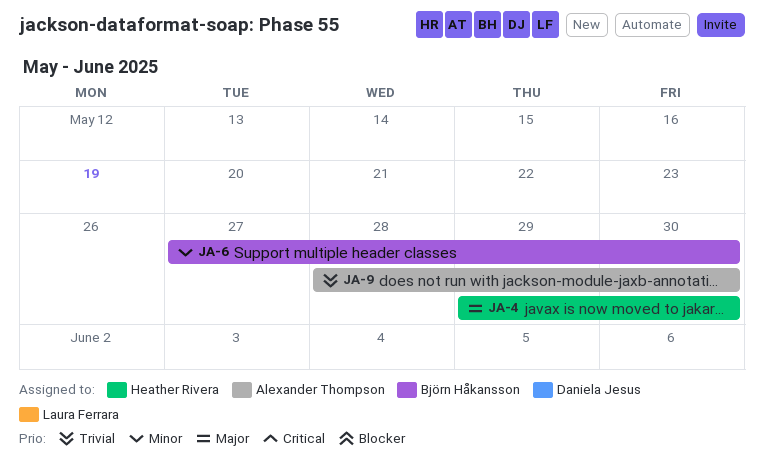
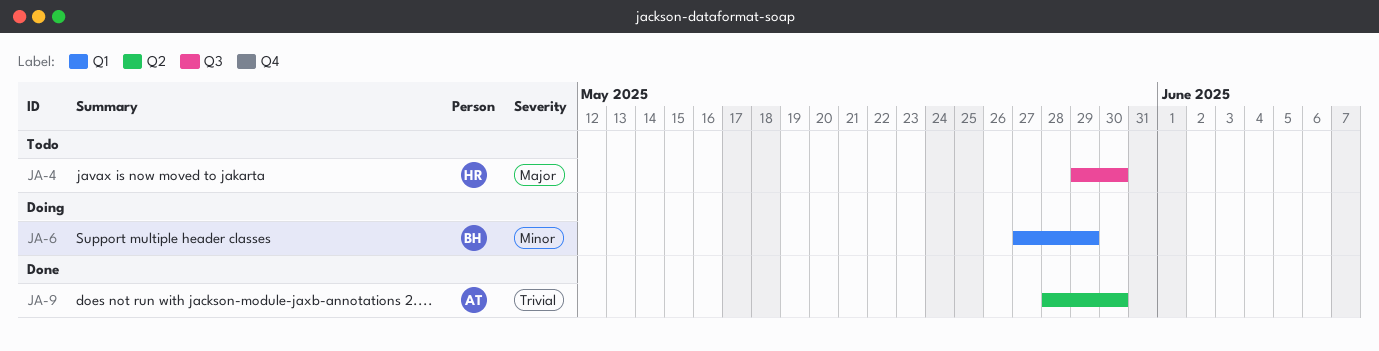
JA-6, due: May 30 -> May 29

